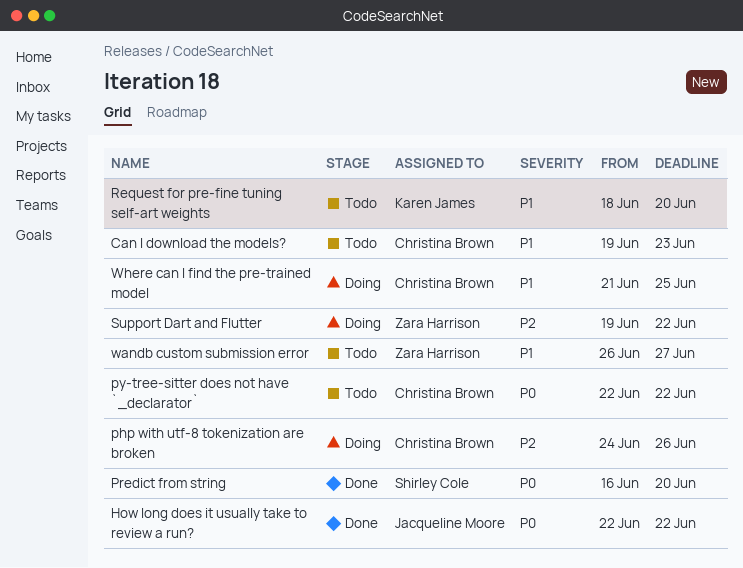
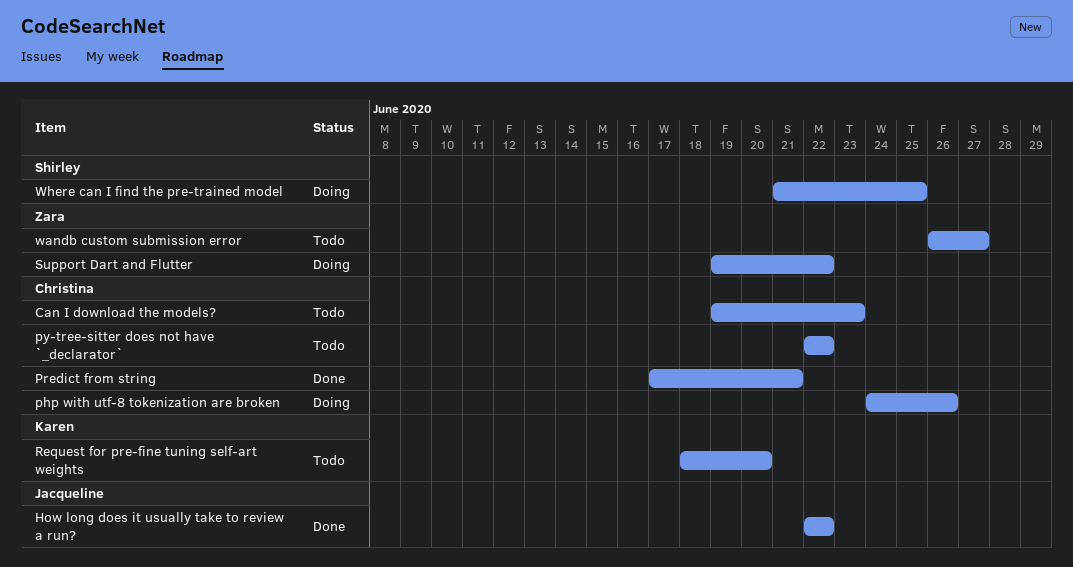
Predict from string, owner: Shirley Cole -> Christina Brown
Predict from string, start: Jun 16 -> Jun 17
Predict from string, due: Jun 20 -> Jun 21
Where can I find the pre-trained model, owner: Christina Brown -> Shirley Cole

